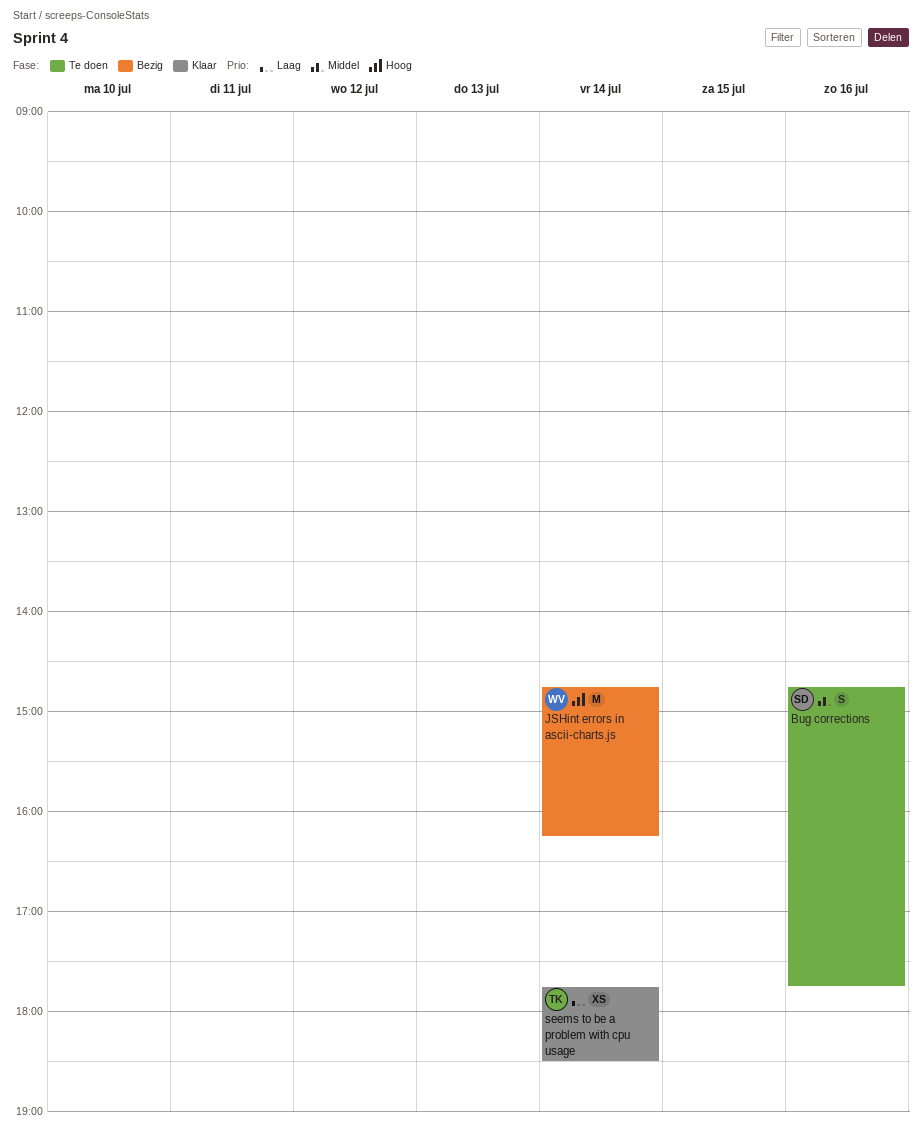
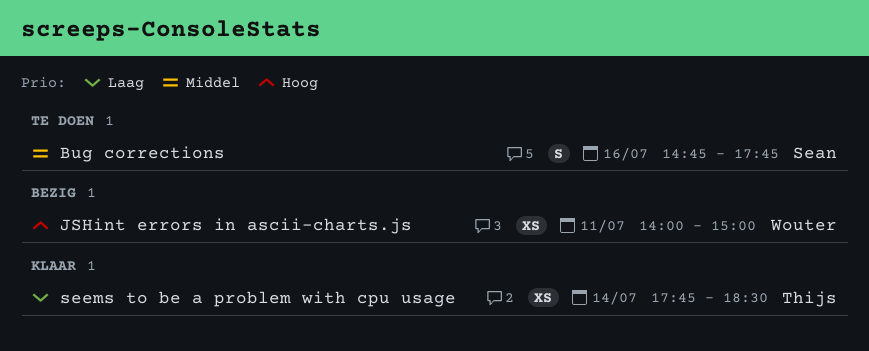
JSHint errors in ascii-charts.js, estimate: M -> XS
JSHint errors in ascii-charts.js, day: Jul 14 -> Jul 11
JSHint errors in ascii-charts.js, begins: 14:45 -> 14:00
JSHint errors in ascii-charts.js, ends: 16:15 -> 15:00

